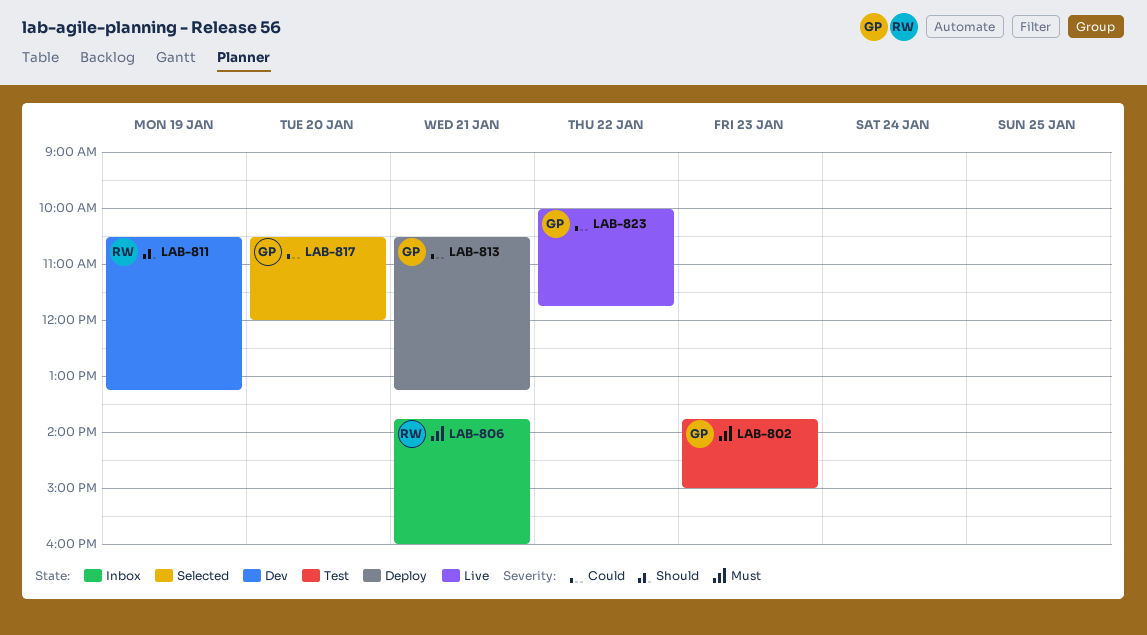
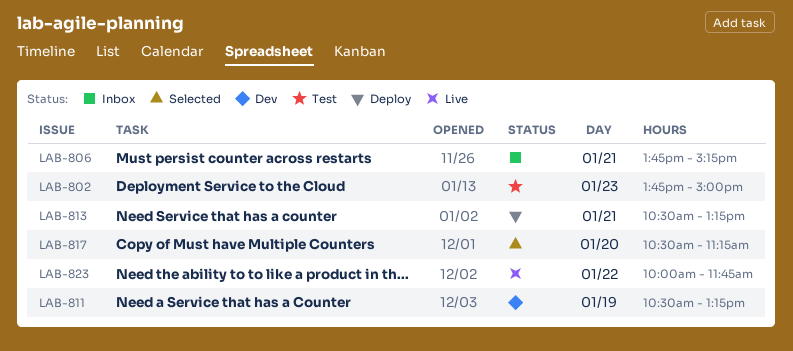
LAB-806, ends: 16:00 -> 15:15
LAB-817, ends: 12:00 -> 11:15

